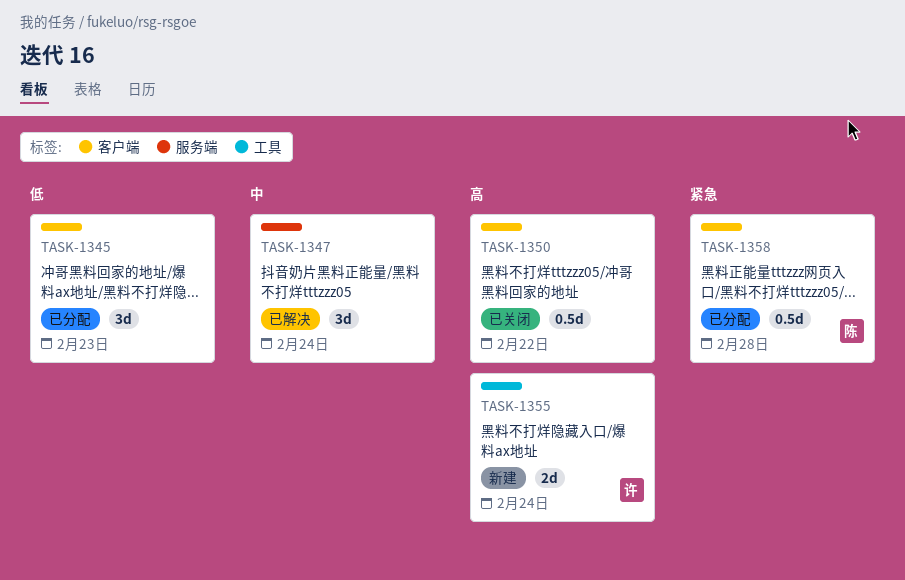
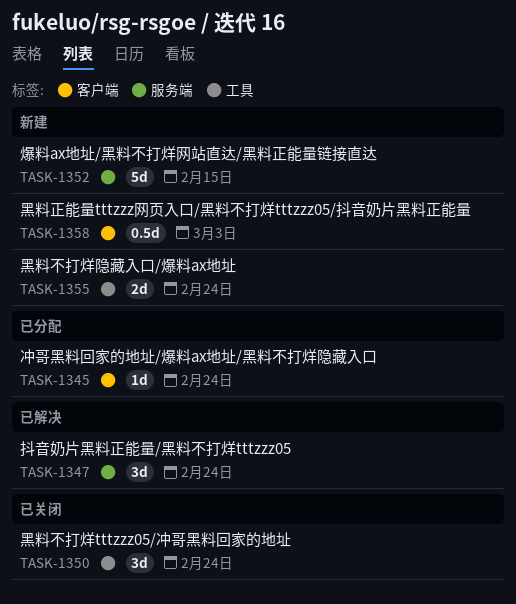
TASK-1345, estimate: 3d -> 1d
TASK-1345, due: Feb 23 -> Feb 24
TASK-1350, label: 客户端 -> 工具
TASK-1350, estimate: 0.5d -> 3d
TASK-1350, due: Feb 22 -> Feb 24
TASK-1352: none -> present
TASK-1358, status: 已分配 -> 新建
TASK-1358, due: Feb 28 -> Mar 3

